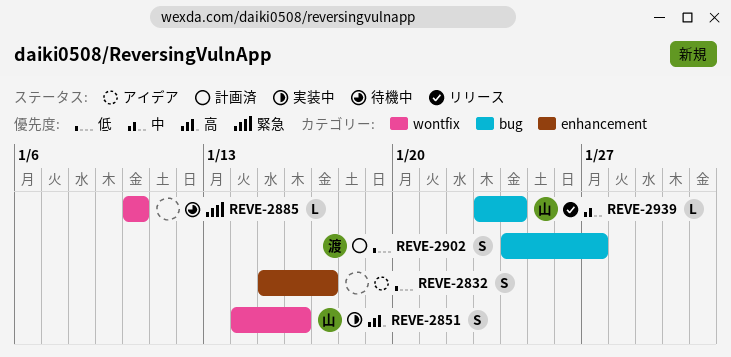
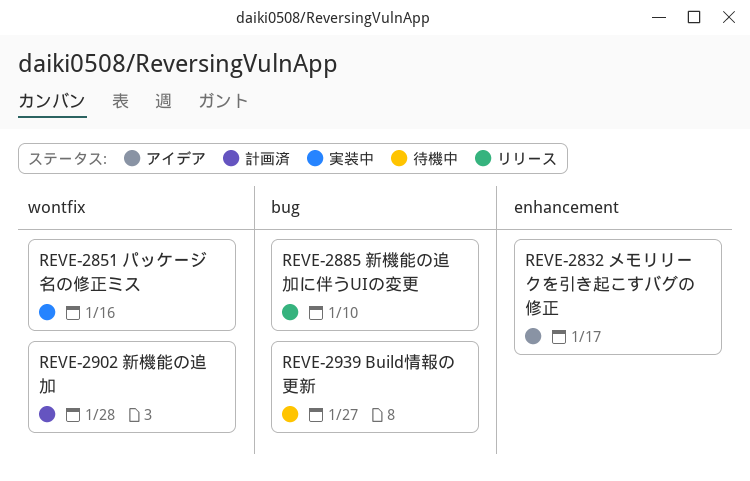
REVE-2885, status: 待機中 -> リリース
REVE-2885, label: wontfix -> bug
REVE-2902, label: bug -> wontfix
REVE-2902, due: Jan 27 -> Jan 28
REVE-2939, status: リリース -> 待機中
REVE-2939, due: Jan 24 -> Jan 27

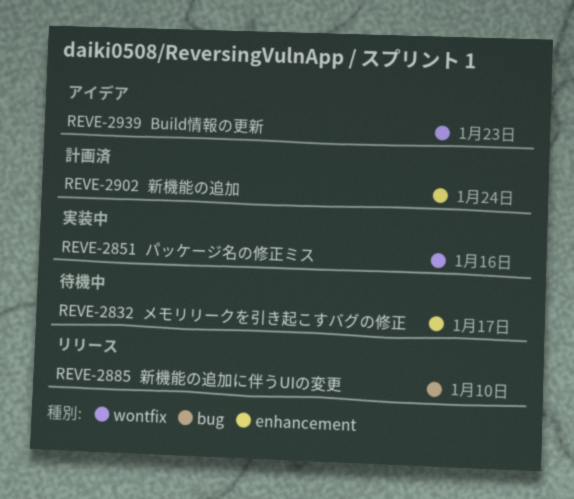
REVE-2832, status: アイデア -> 待機中
REVE-2902, label: wontfix -> enhancement
REVE-2902, due: Jan 28 -> Jan 24
REVE-2939, status: 待機中 -> アイデア
REVE-2939, label: bug -> wontfix
REVE-2939, due: Jan 27 -> Jan 23

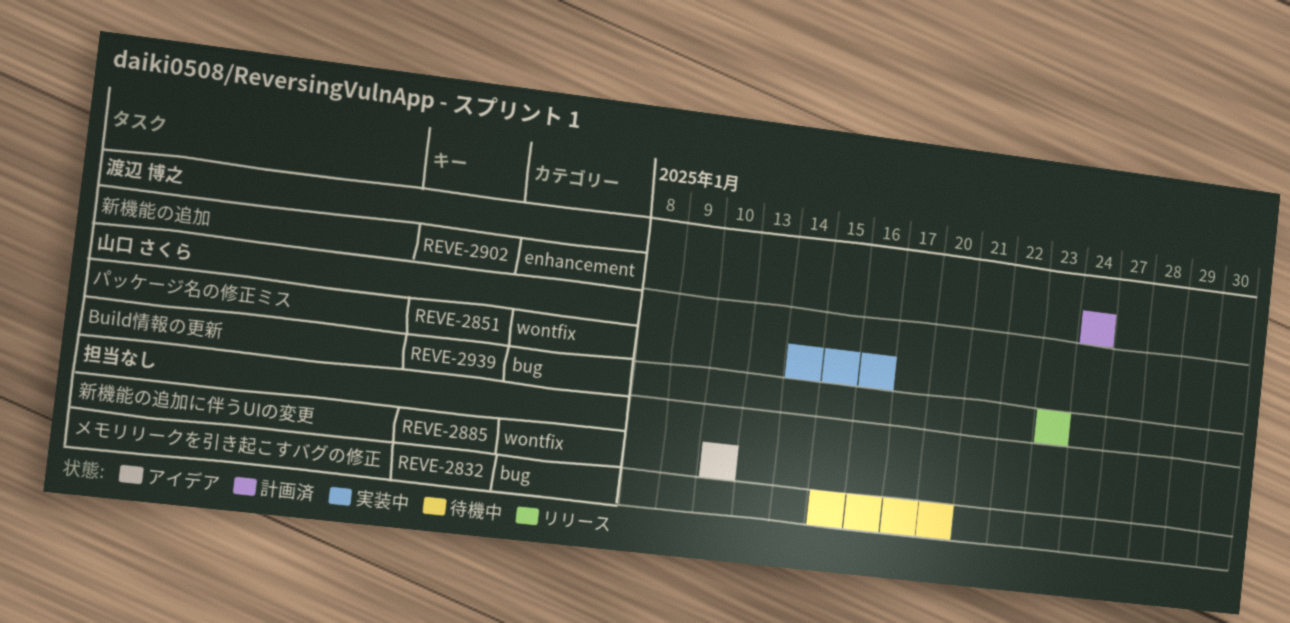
REVE-2832, label: enhancement -> bug
REVE-2832, due: Jan 17 -> Jan 20
REVE-2885, status: リリース -> アイデア
REVE-2885, label: bug -> wontfix
REVE-2939, status: アイデア -> リリース
REVE-2939, label: wontfix -> bug

